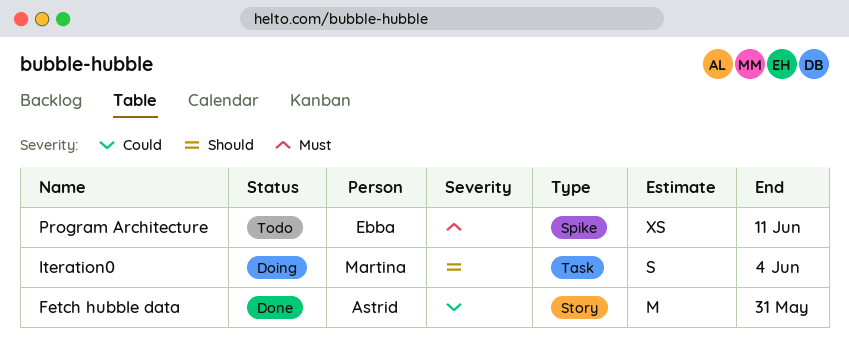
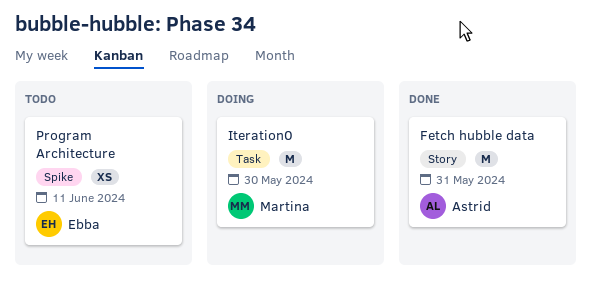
Iteration0, estimate: S -> M
Iteration0, due: Jun 4 -> May 30

